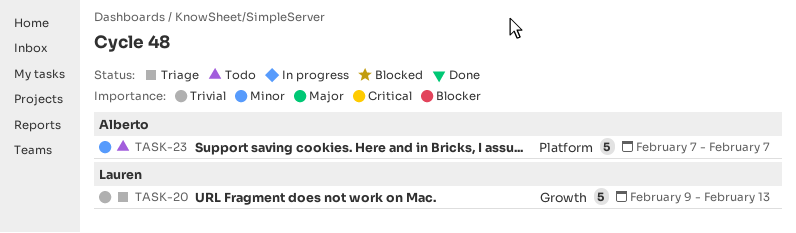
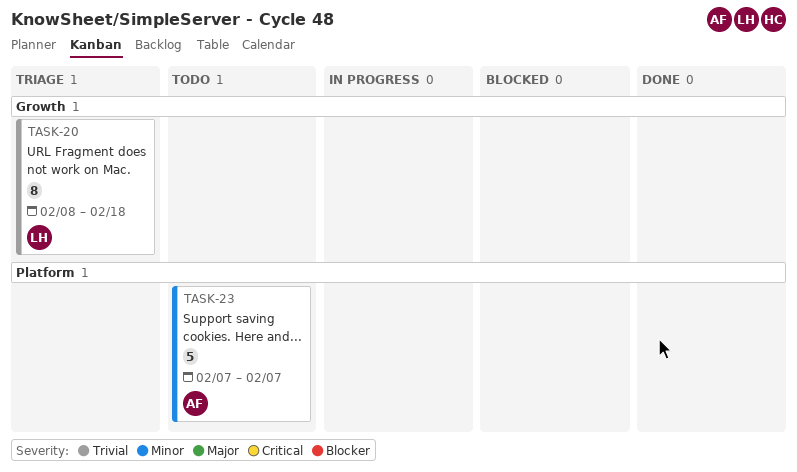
TASK-20, estimate: 5 -> 8
TASK-20, start: Feb 9 -> Feb 8
TASK-20, due: Feb 13 -> Feb 18

